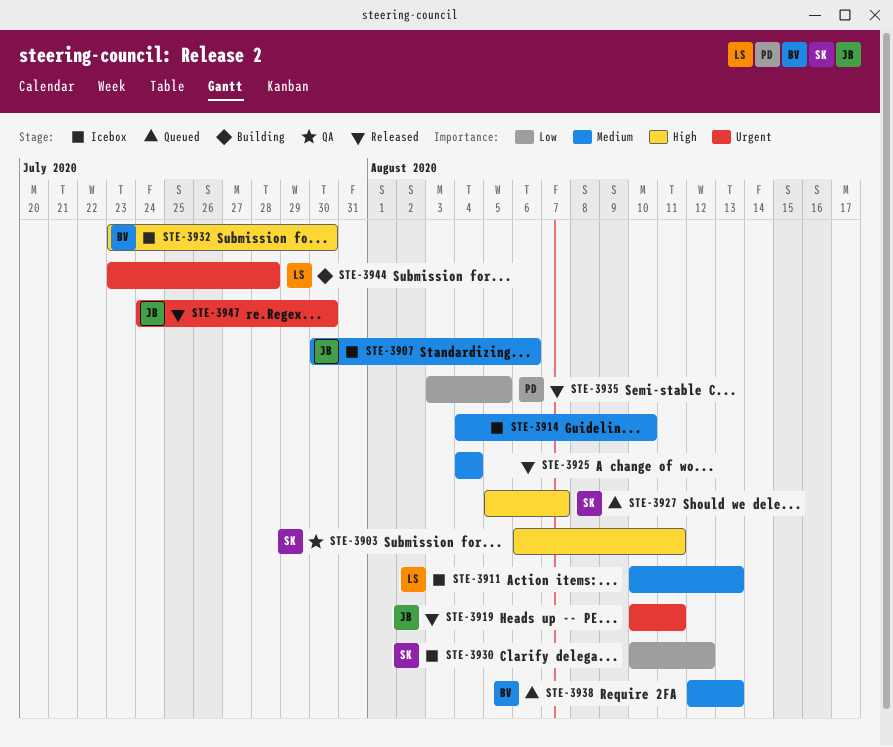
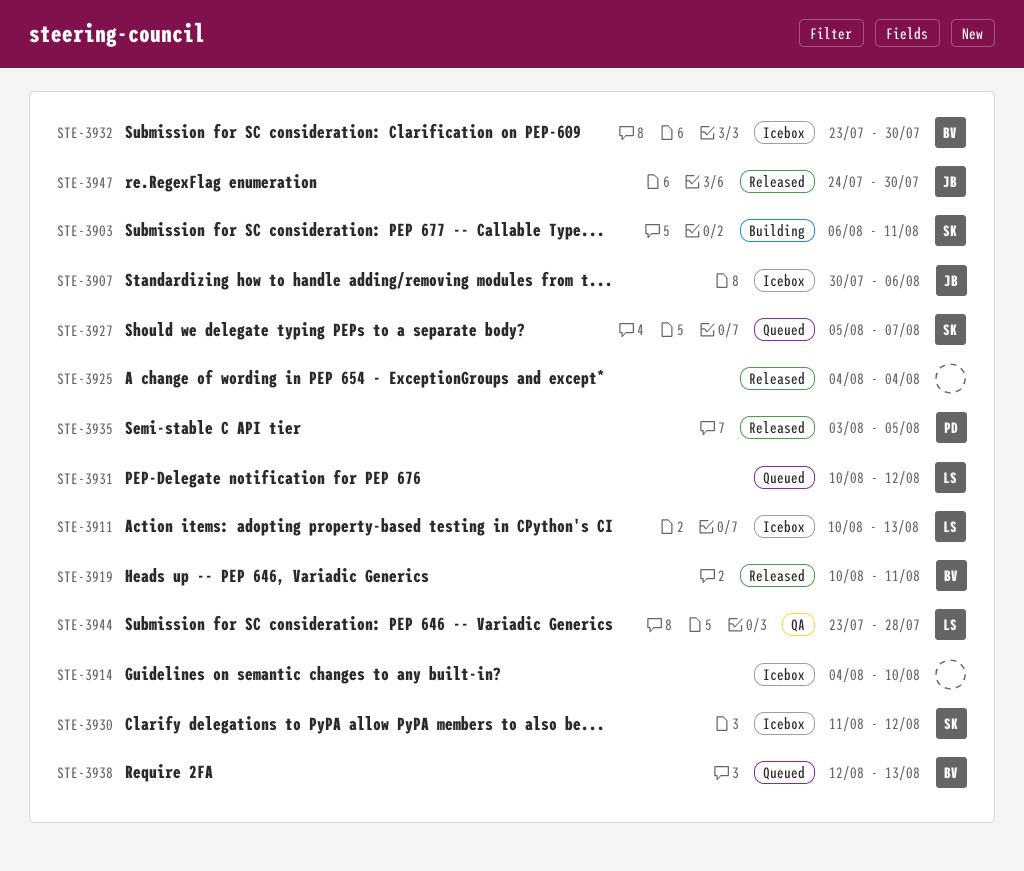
STE-3903, status: QA -> Building
STE-3919, owner: JB -> BV
STE-3930, start: Aug 10 -> Aug 11
STE-3931: none -> present
STE-3944, status: Building -> QA

